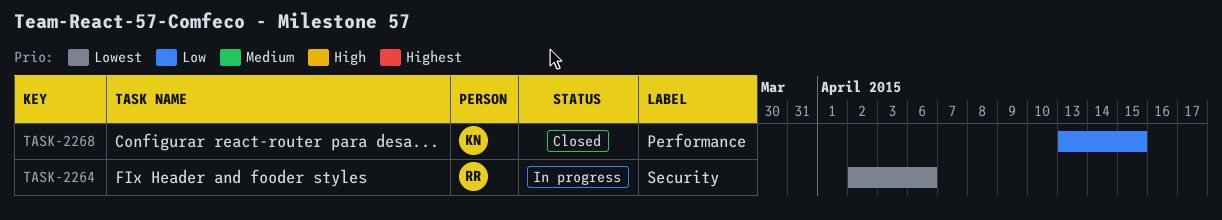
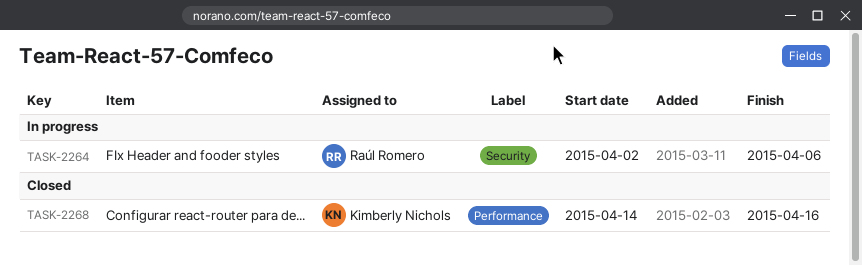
TASK-2268, start: Apr 13 -> Apr 14
TASK-2268, due: Apr 15 -> Apr 16

